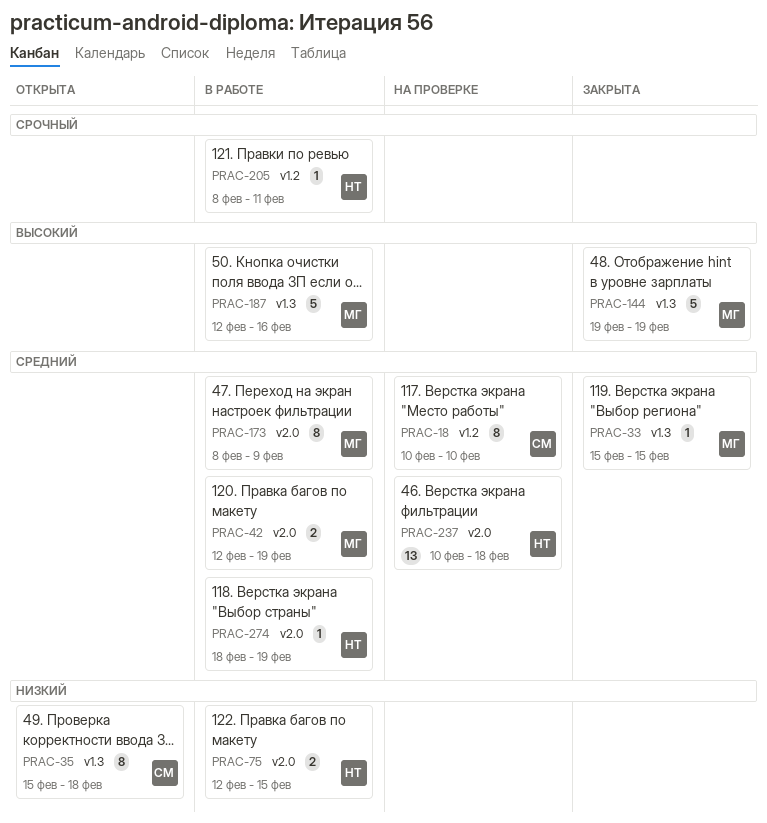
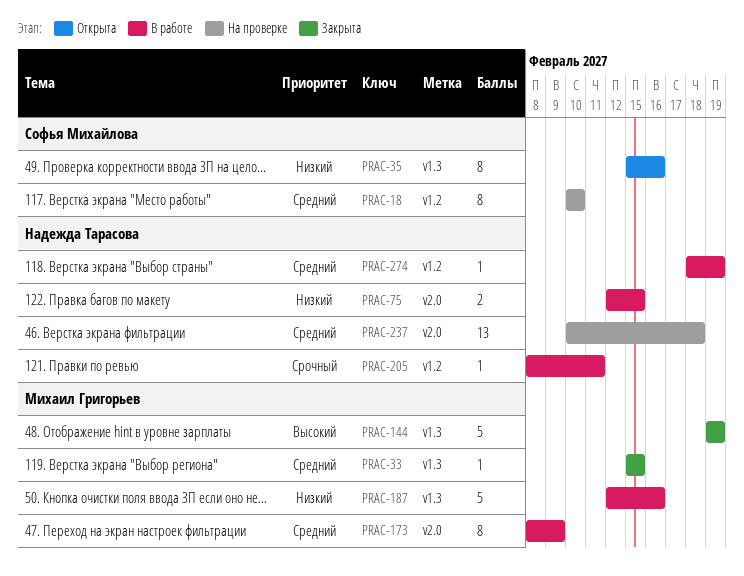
PRAC-35, due: Feb 18 -> Feb 16
PRAC-42: present -> none
PRAC-187, priority: Высокий -> Низкий
PRAC-274, label: v2.0 -> v1.2

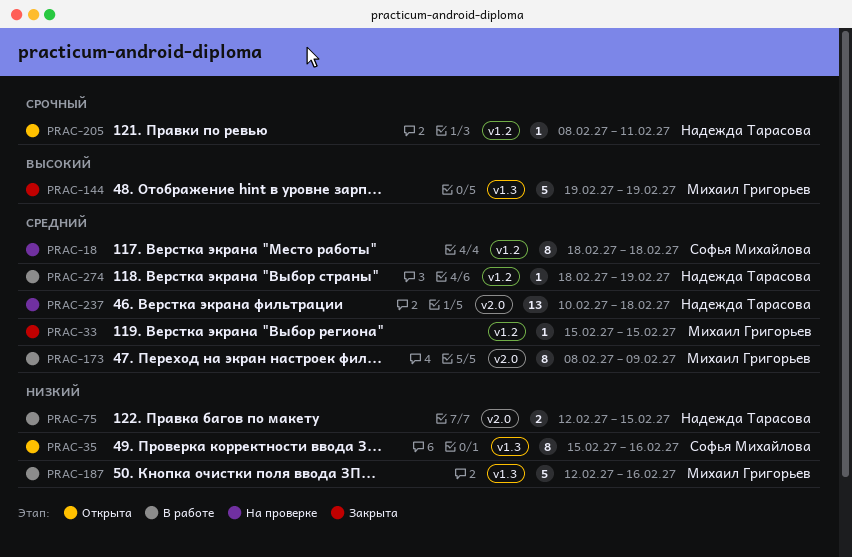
PRAC-18, start: Feb 10 -> Feb 18
PRAC-18, due: Feb 10 -> Feb 18
PRAC-33, label: v1.3 -> v1.2
PRAC-205, status: В работе -> Открыта

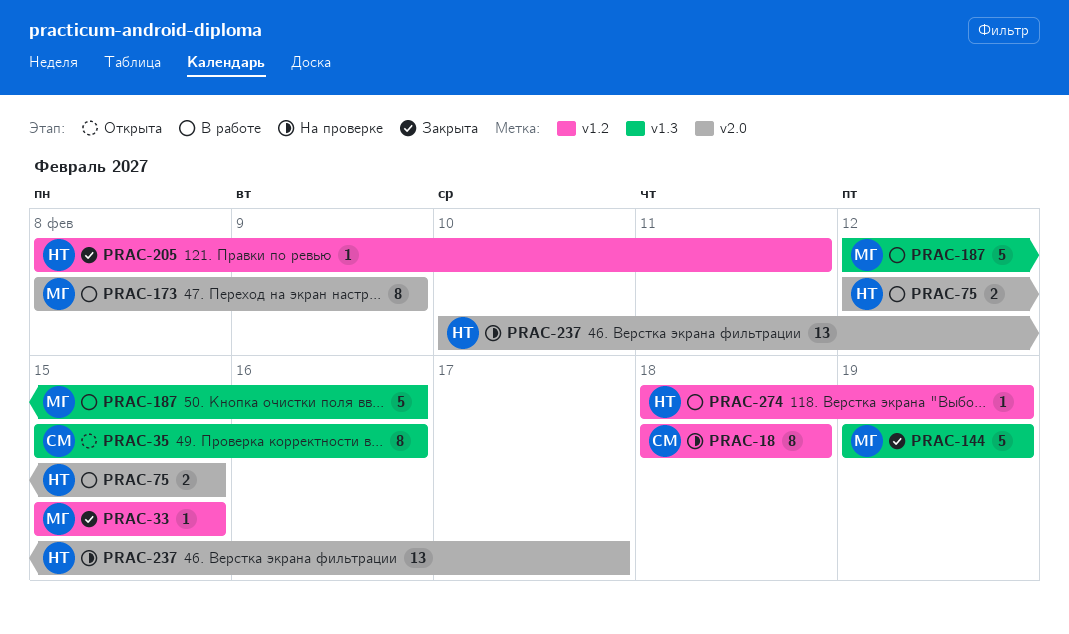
PRAC-205, status: Открыта -> Закрыта
PRAC-237, due: Feb 18 -> Feb 17

